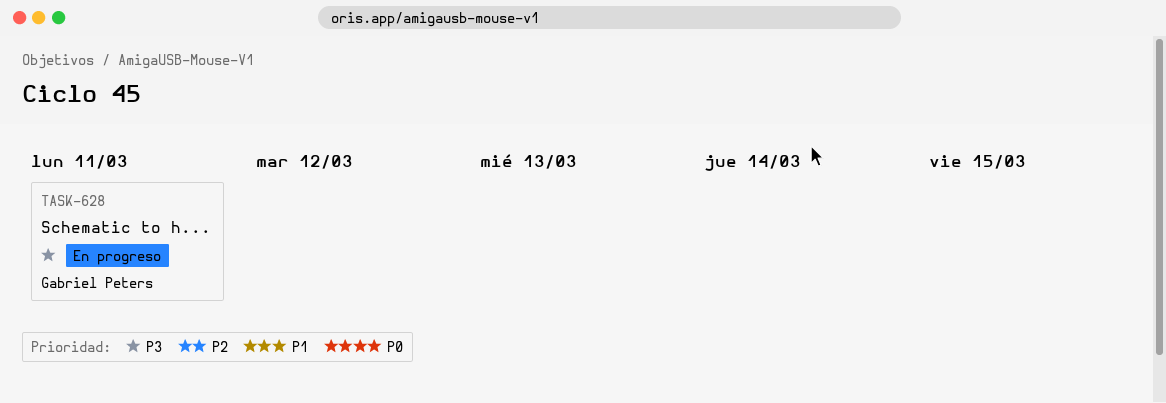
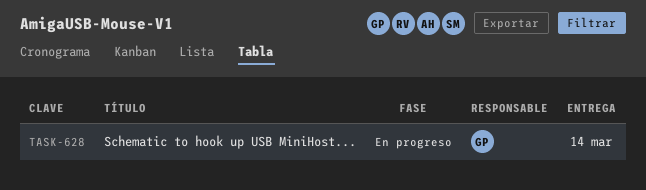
TASK-628, due: Mar 11 -> Mar 14

